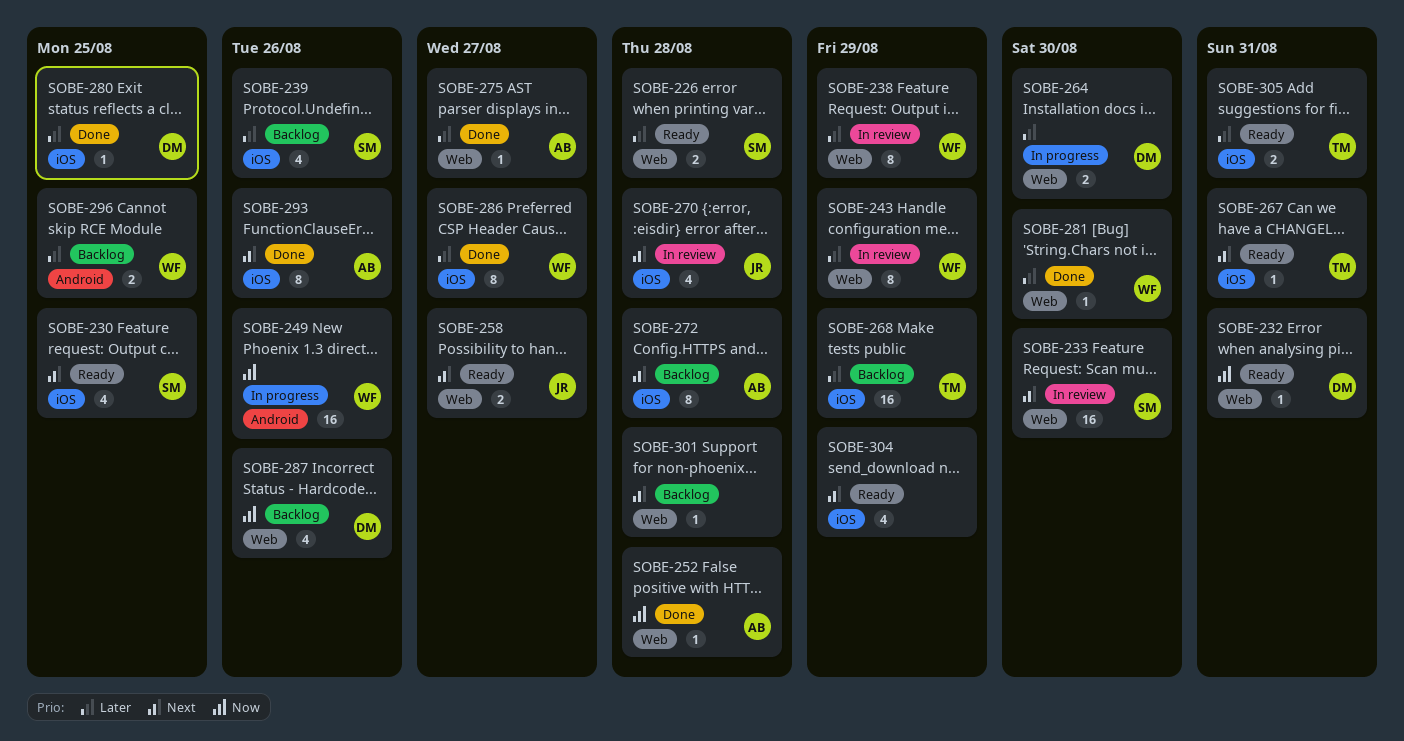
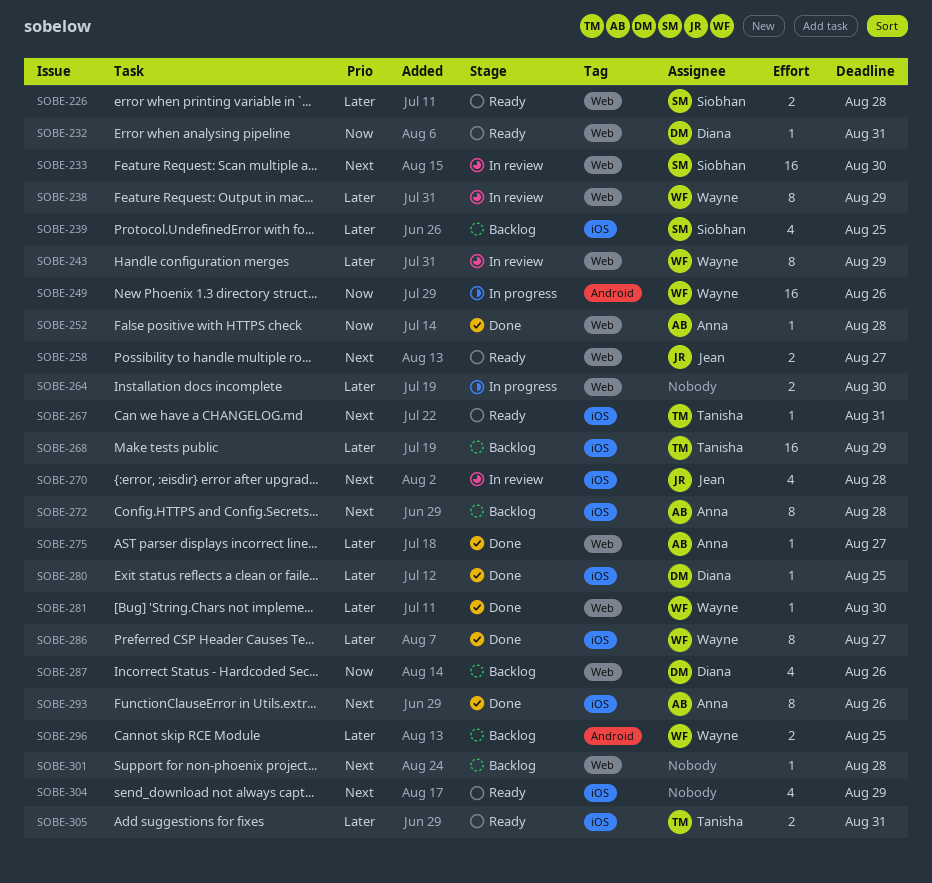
SOBE-230: present -> none
SOBE-239, due: Aug 26 -> Aug 25
SOBE-264, owner: Diana -> none

